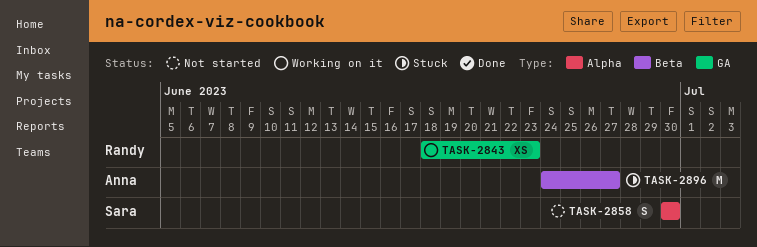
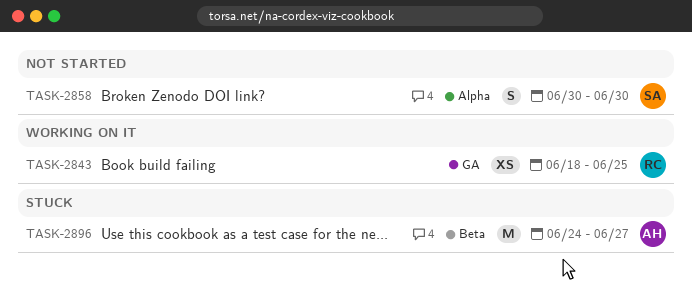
TASK-2843, due: Jun 23 -> Jun 25

